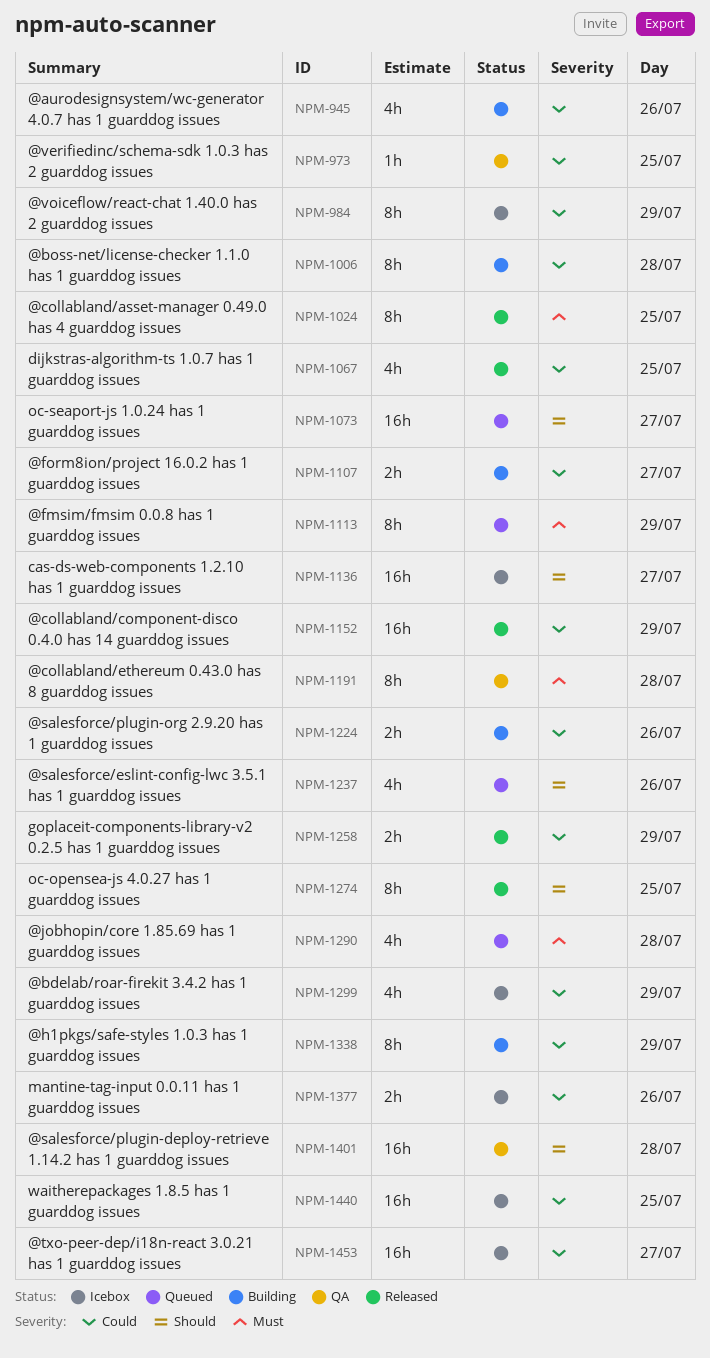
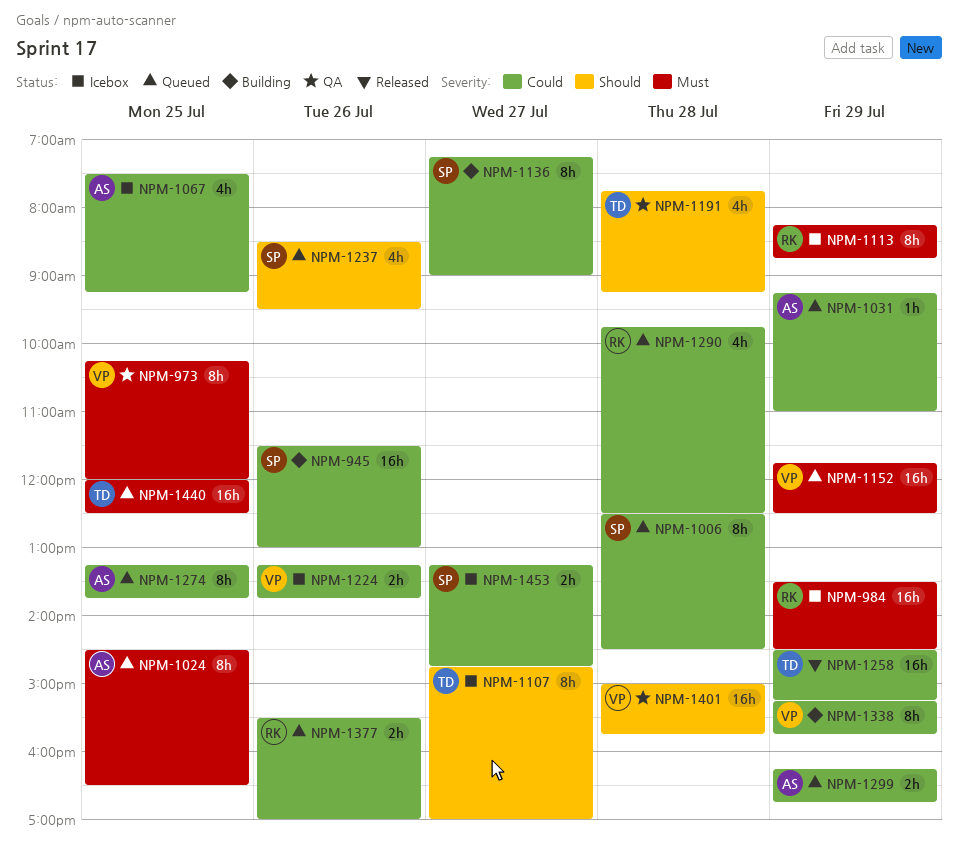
NPM-945, estimate: 4h -> 16h
NPM-973, priority: Could -> Must
NPM-973, estimate: 1h -> 8h
NPM-984, priority: Could -> Must
NPM-984, estimate: 8h -> 16h
NPM-1006, status: Building -> Queued
NPM-1024, status: Released -> Queued
NPM-1031: none -> present
NPM-1067, status: Released -> Icebox
NPM-1073: present -> none
NPM-1107, status: Building -> Icebox
NPM-1107, priority: Could -> Should
NPM-1107, estimate: 2h -> 8h
NPM-1113, status: Queued -> Icebox
NPM-1136, status: Icebox -> Building
NPM-1136, priority: Should -> Could
NPM-1136, estimate: 16h -> 8h
NPM-1152, status: Released -> Queued
NPM-1152, priority: Could -> Must
NPM-1191, priority: Must -> Should
NPM-1191, estimate: 8h -> 4h
NPM-1224, status: Building -> Icebox
NPM-1258, estimate: 2h -> 16h
NPM-1274, status: Released -> Queued
NPM-1274, priority: Should -> Could
NPM-1290, priority: Must -> Could
NPM-1299, status: Icebox -> Queued
NPM-1299, estimate: 4h -> 2h
NPM-1377, status: Icebox -> Queued
NPM-1440, status: Icebox -> Queued
NPM-1440, priority: Could -> Must
NPM-1453, estimate: 16h -> 2h

